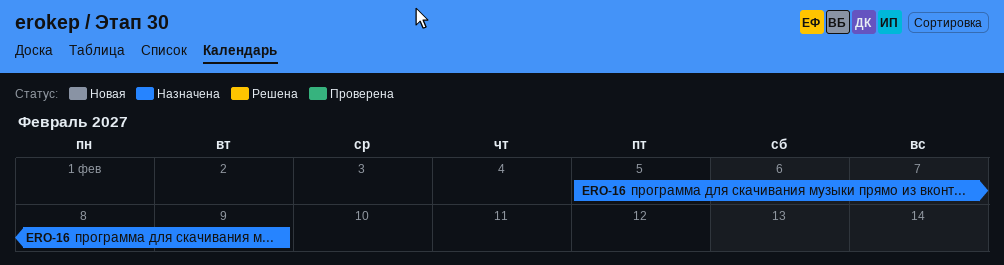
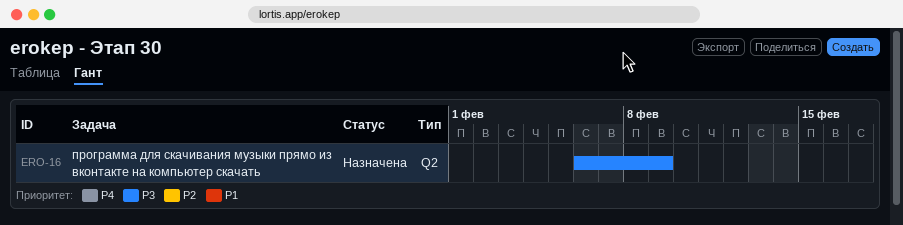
ERO-16, start: Feb 5 -> Feb 6

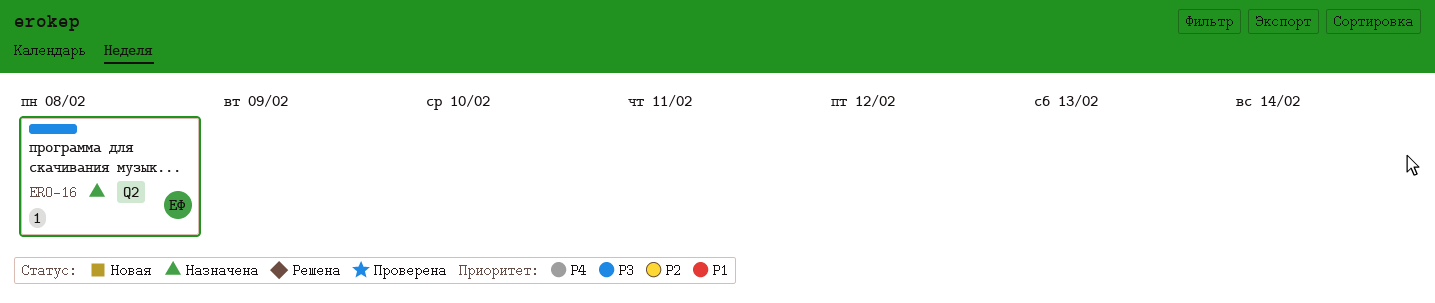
ERO-16, due: Feb 9 -> Feb 8

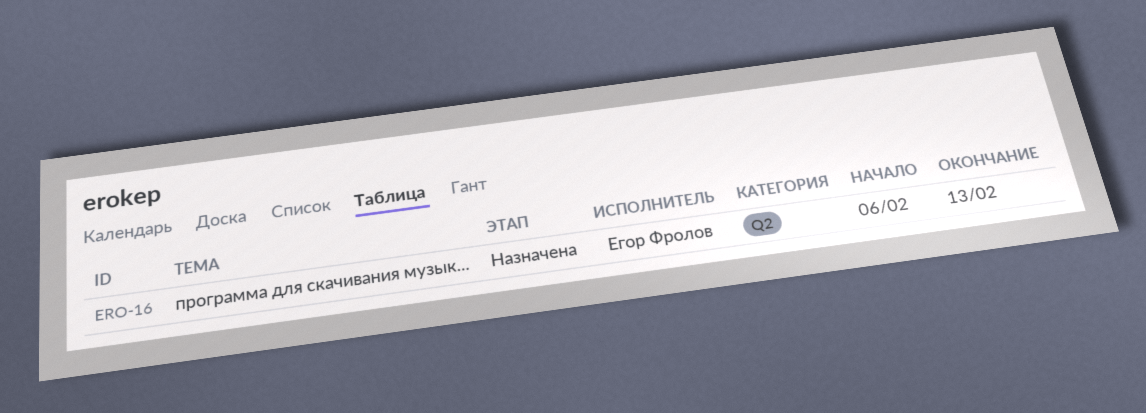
ERO-16, due: Feb 8 -> Feb 13

